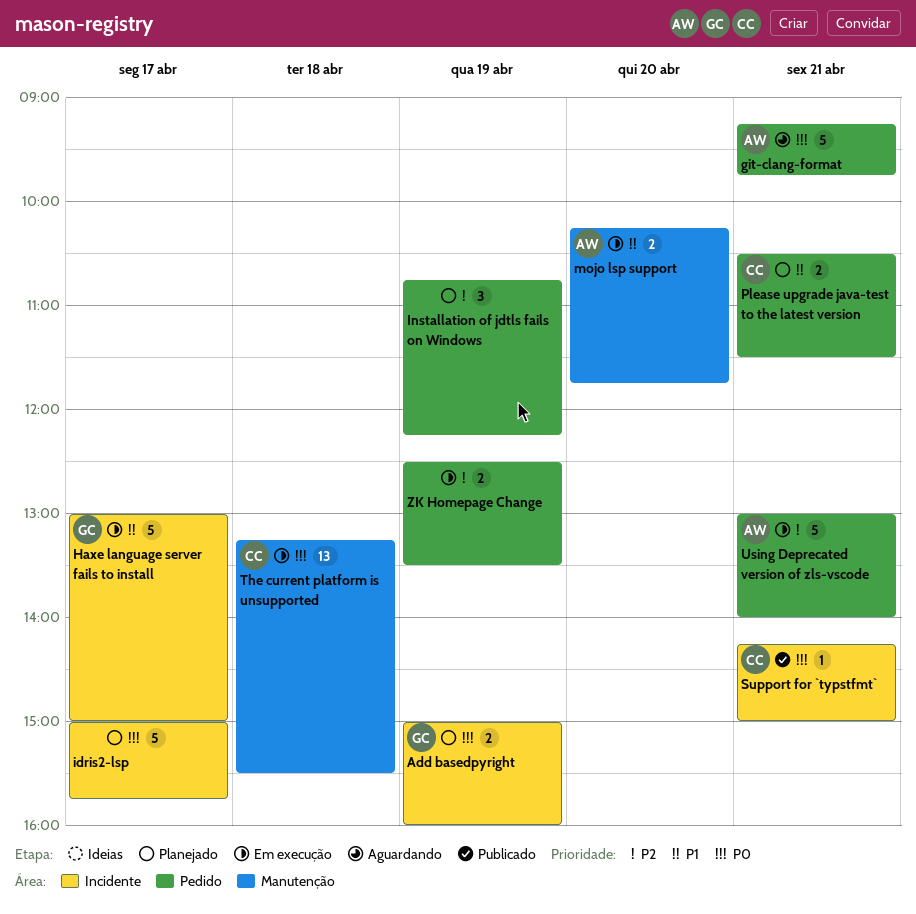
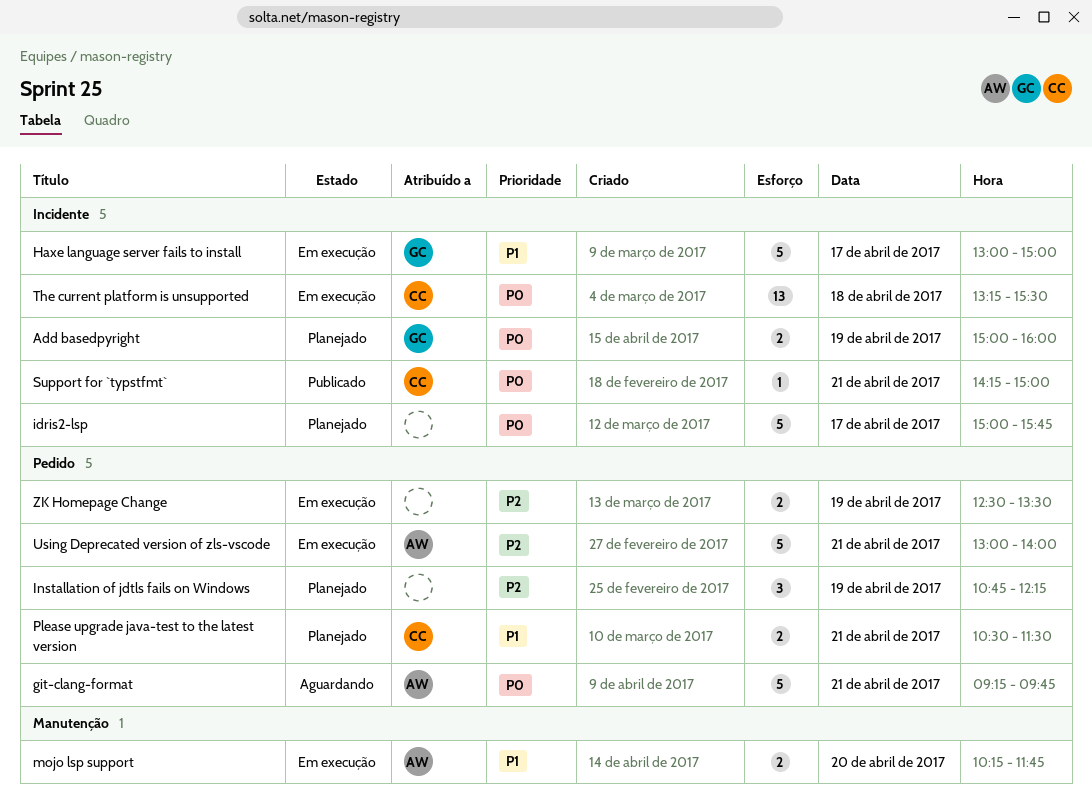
The current platform is unsupported, label: Manutenção -> Incidente

